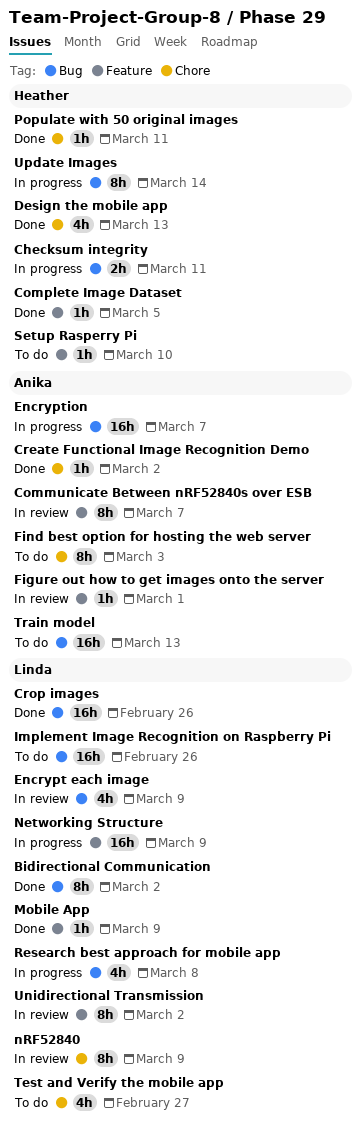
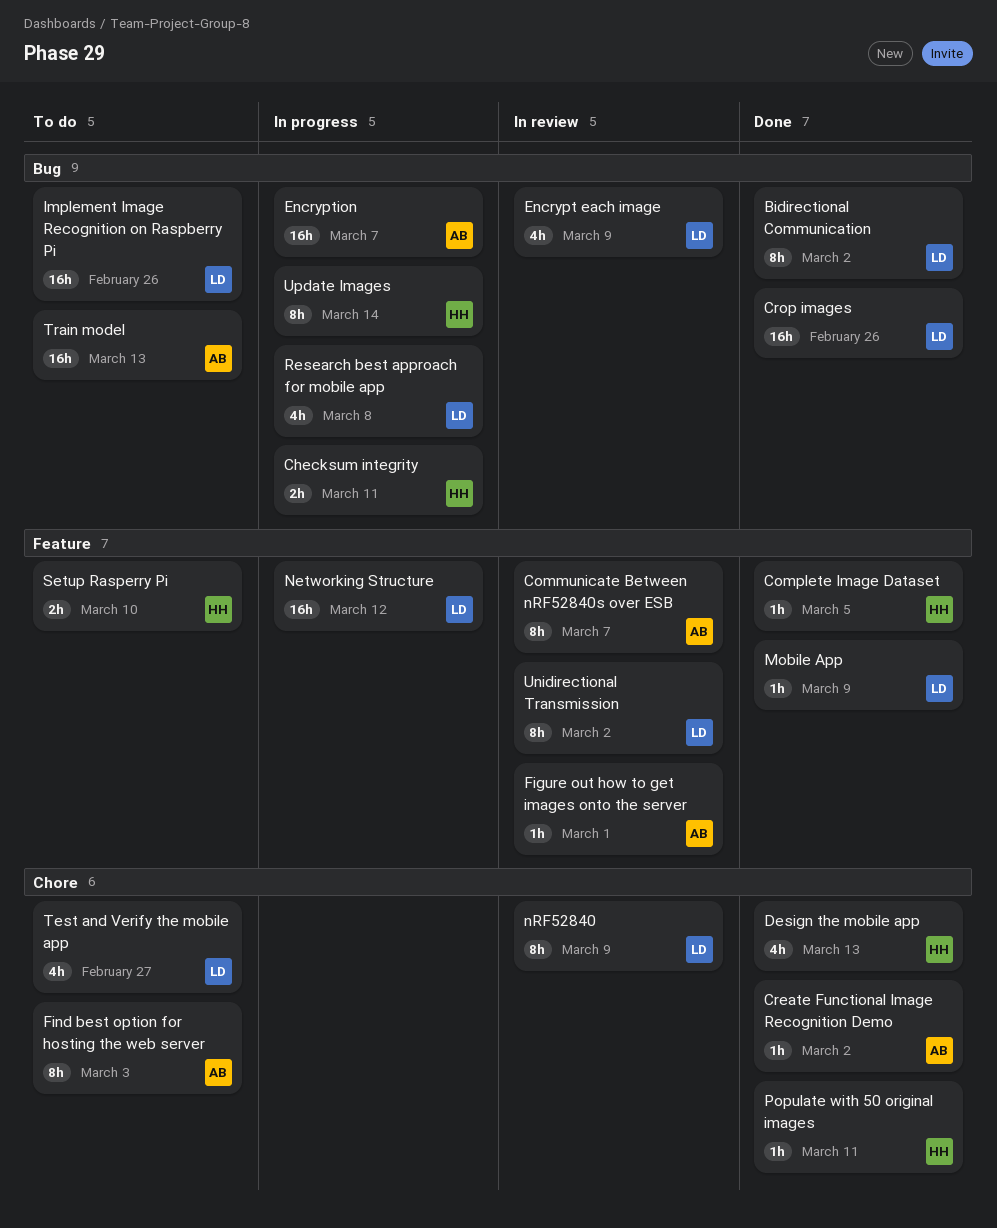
Networking Structure, due: Mar 9 -> Mar 12
Setup Rasperry Pi, estimate: 1h -> 2h

